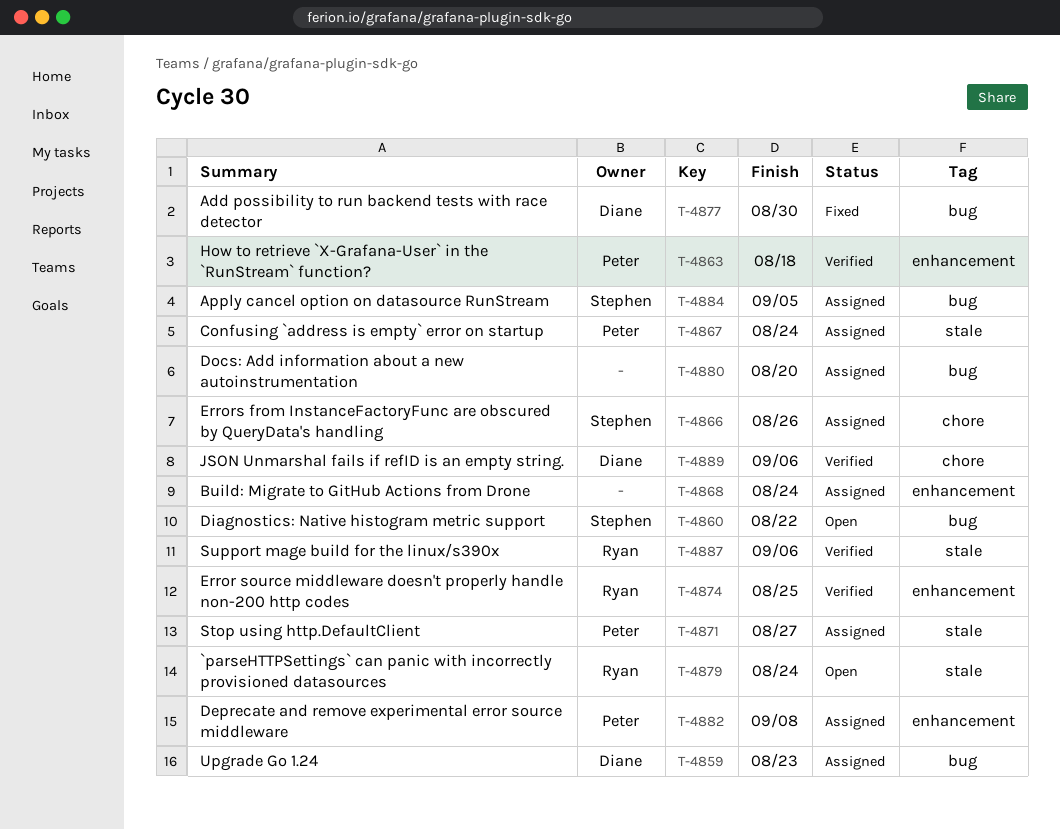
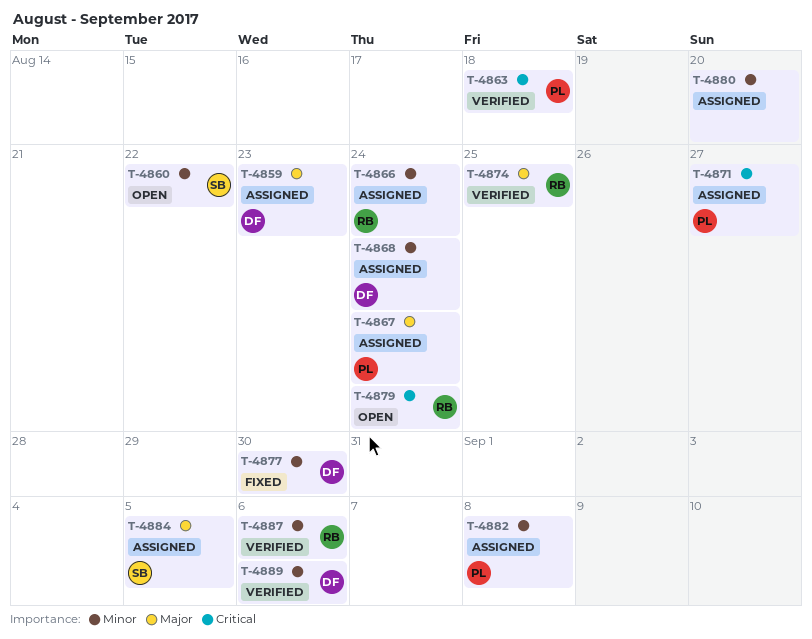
T-4866, owner: Stephen -> Ryan
T-4866, due: Aug 26 -> Aug 24
T-4868, owner: none -> Diane

